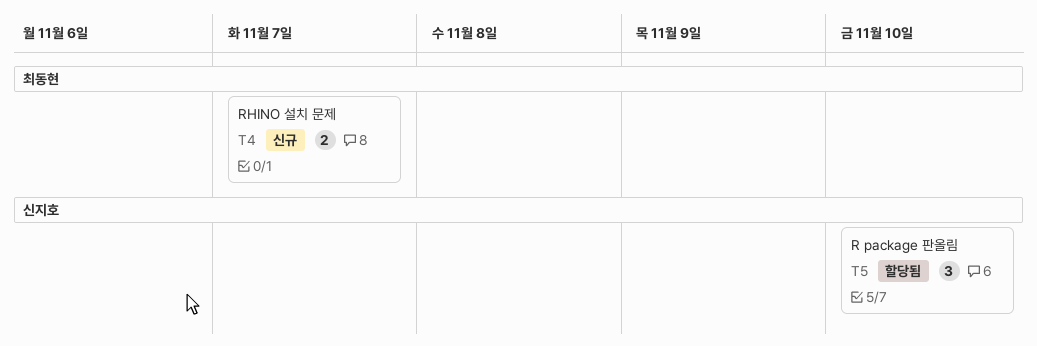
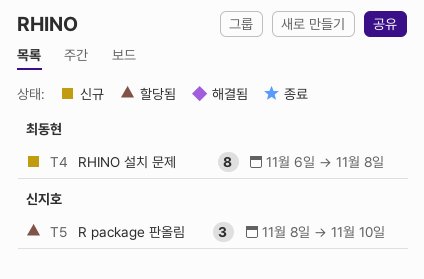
T4, estimate: 2 -> 8
T4, due: Nov 7 -> Nov 8

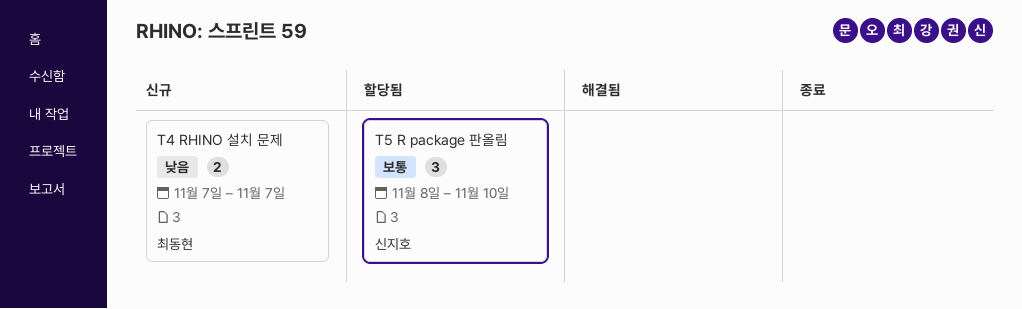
T4, estimate: 8 -> 2
T4, start: Nov 6 -> Nov 7
T4, due: Nov 8 -> Nov 7

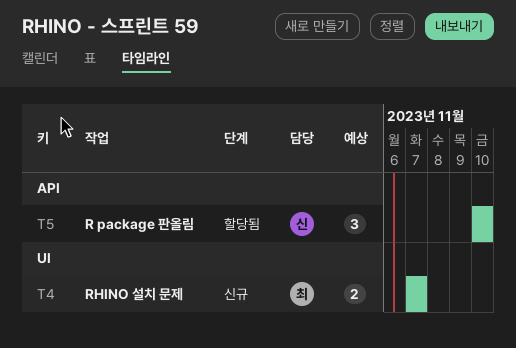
T5, start: Nov 8 -> Nov 10

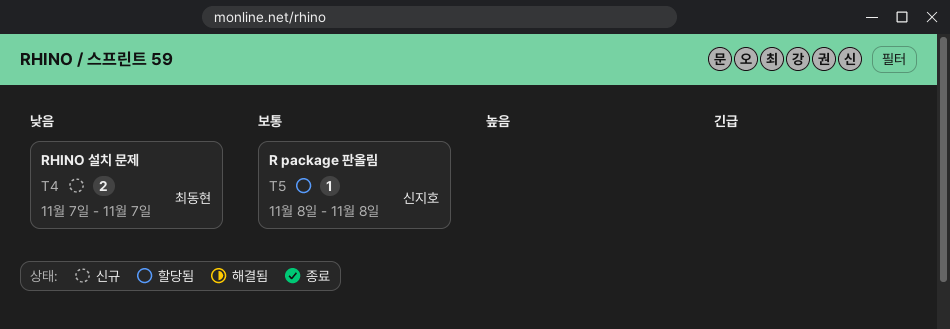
T5, estimate: 3 -> 1
T5, start: Nov 10 -> Nov 8
T5, due: Nov 10 -> Nov 8

